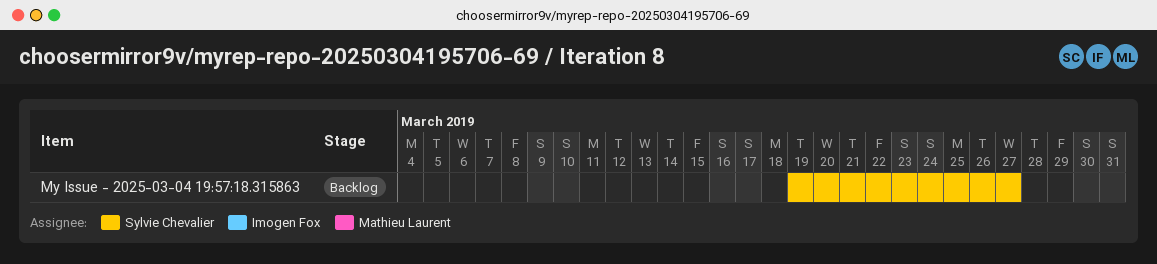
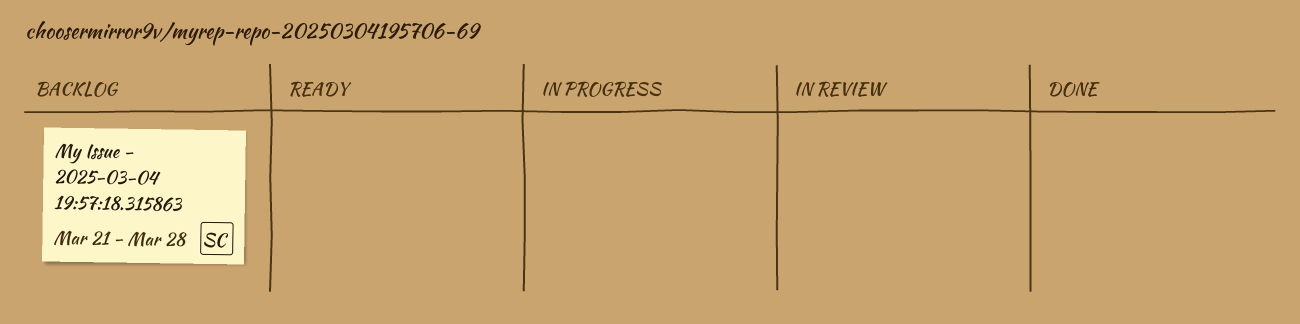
My Issue - 2025-03-04 19:57:18.315863, start: Mar 19 -> Mar 21
My Issue - 2025-03-04 19:57:18.315863, due: Mar 27 -> Mar 28

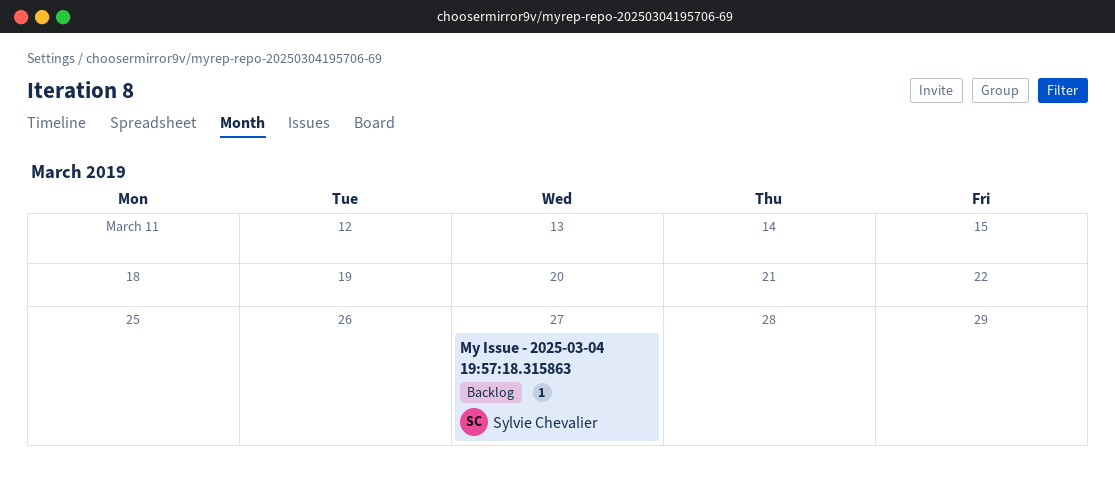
My Issue - 2025-03-04 19:57:18.315863, due: Mar 28 -> Mar 27

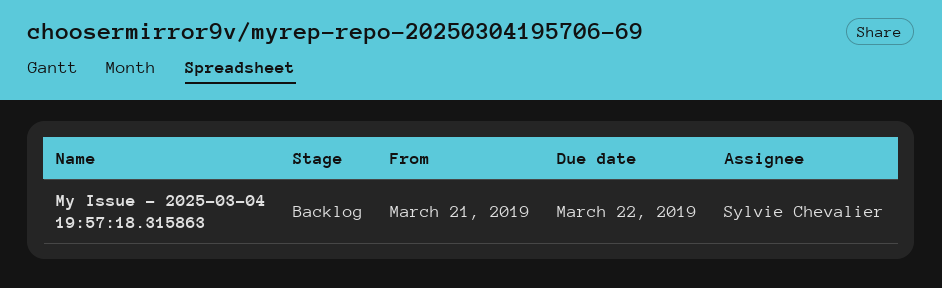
My Issue - 2025-03-04 19:57:18.315863, due: Mar 27 -> Mar 22

